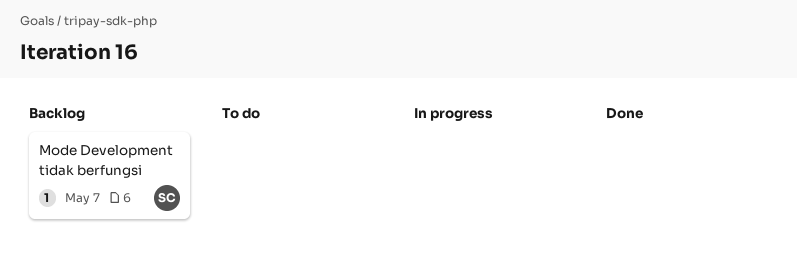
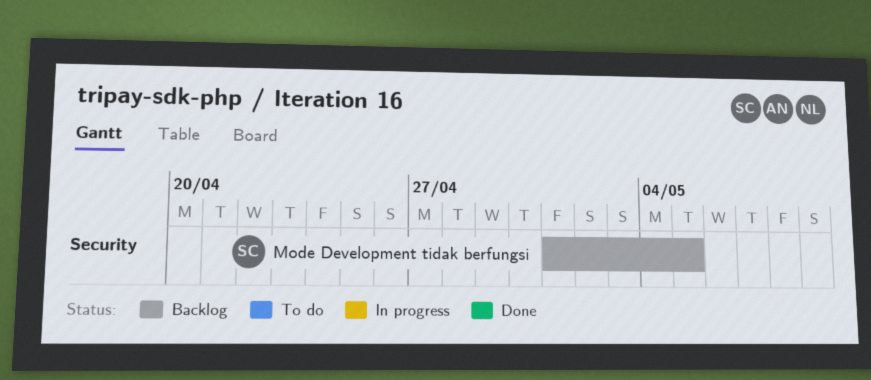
Mode Development tidak berfungsi, due: May 7 -> May 5

